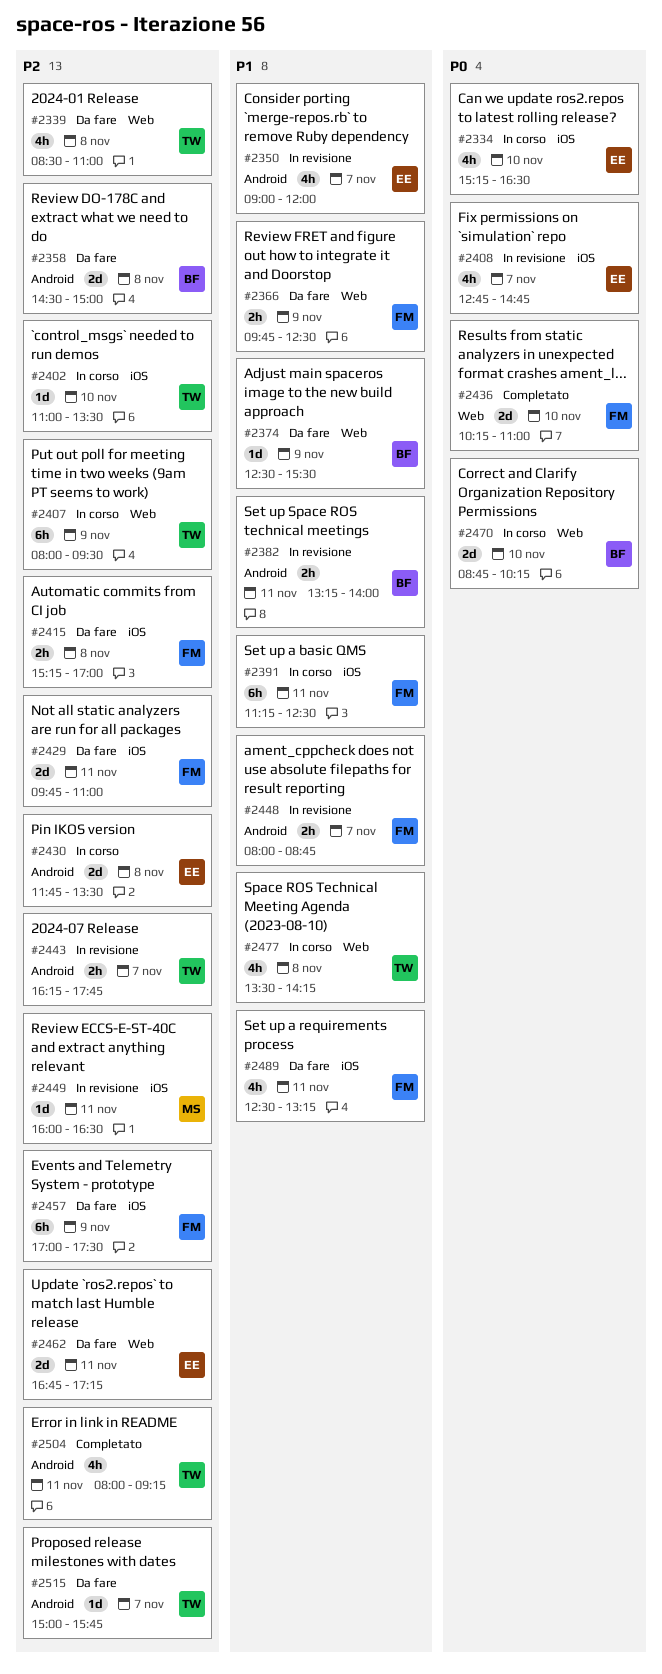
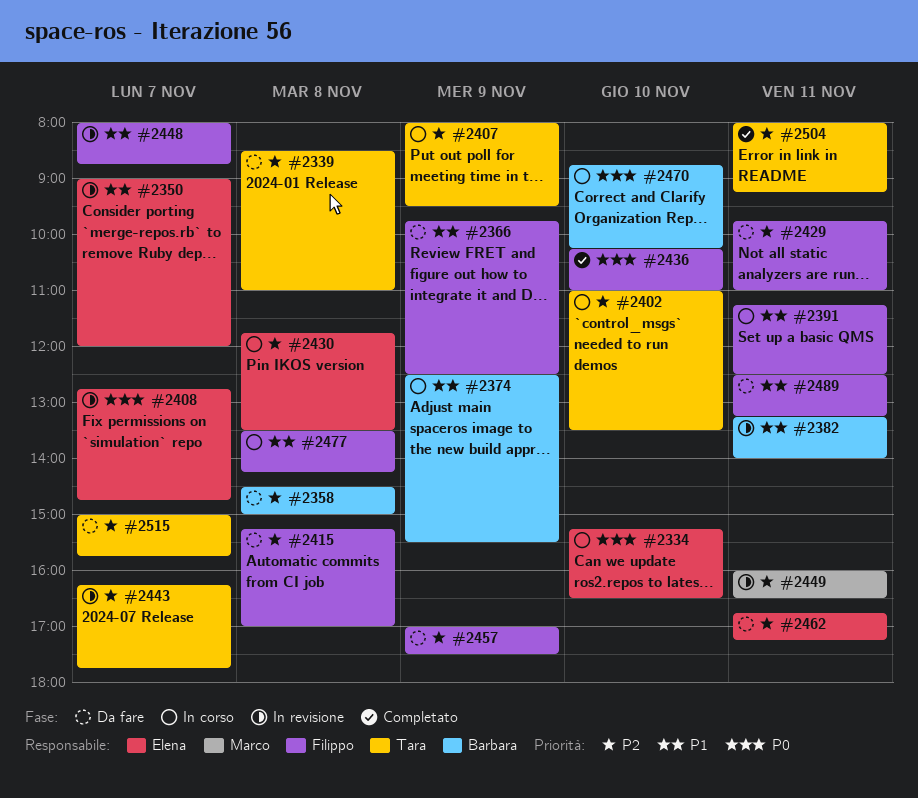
#2374, status: Da fare -> In corso
#2477, owner: Tara -> Filippo

